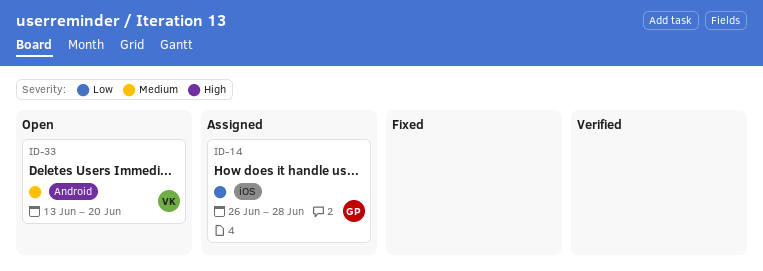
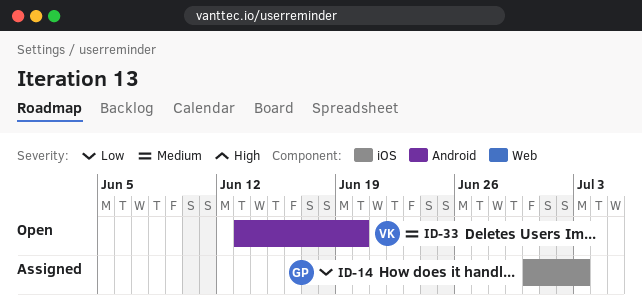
ID-14, start: Jun 26 -> Jun 30
ID-14, due: Jun 28 -> Jul 3

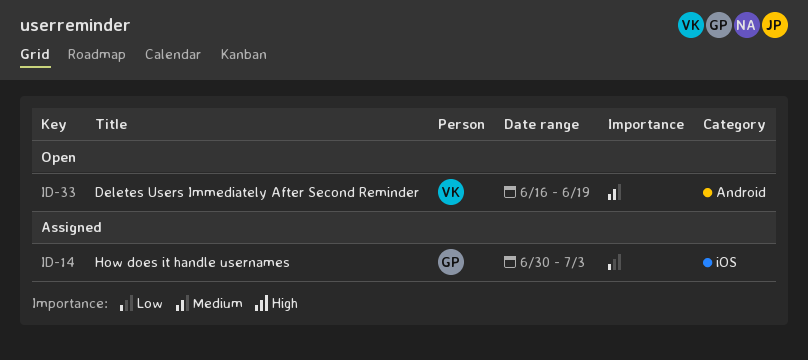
ID-33, start: Jun 13 -> Jun 16
ID-33, due: Jun 20 -> Jun 19

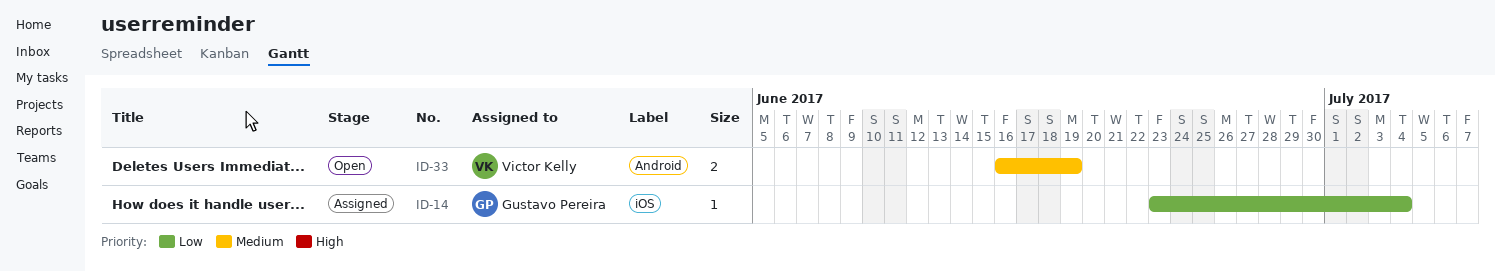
ID-14, start: Jun 30 -> Jun 23
ID-14, due: Jul 3 -> Jul 4

